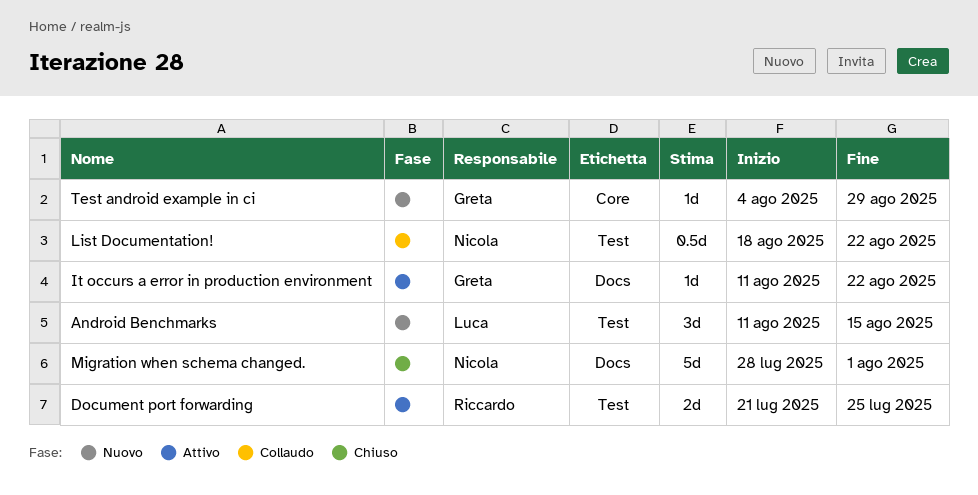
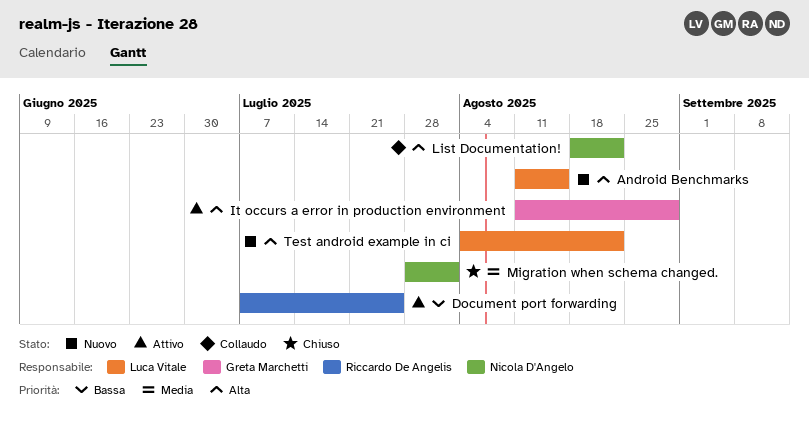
Document port forwarding, start: Jul 21 -> Jul 7
It occurs a error in production environment, due: Aug 22 -> Aug 29
Test android example in ci, owner: Greta Marchetti -> Luca Vitale
Test android example in ci, due: Aug 29 -> Aug 22

